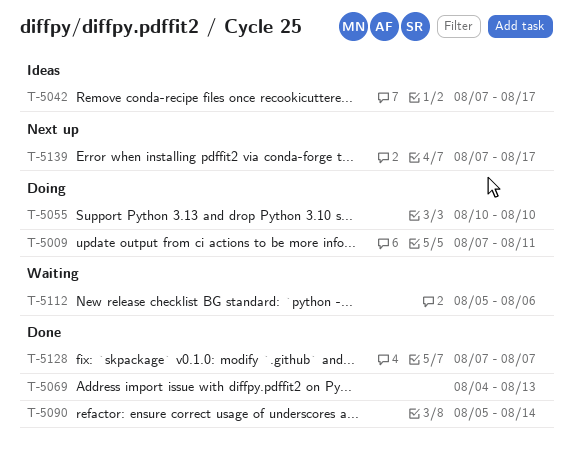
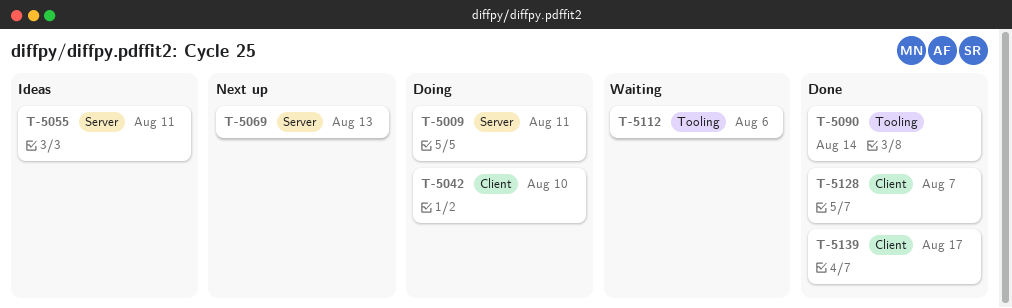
T-5042, status: Ideas -> Doing
T-5042, due: Aug 17 -> Aug 10
T-5055, status: Doing -> Ideas
T-5055, due: Aug 10 -> Aug 11
T-5069, status: Done -> Next up
T-5139, status: Next up -> Done

